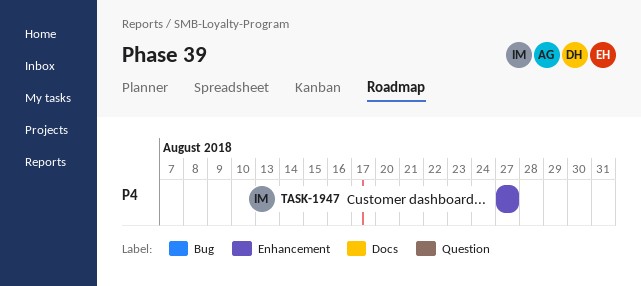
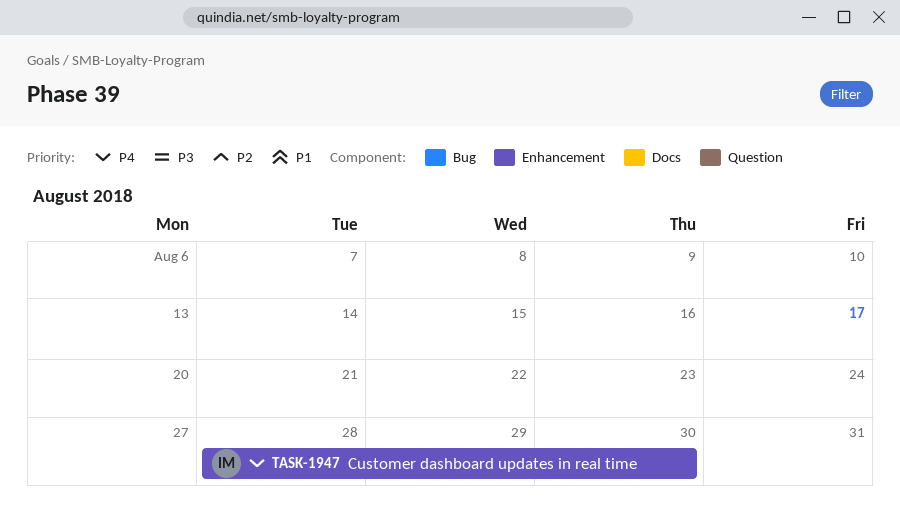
TASK-1947, start: Aug 27 -> Aug 28
TASK-1947, due: Aug 27 -> Aug 30

